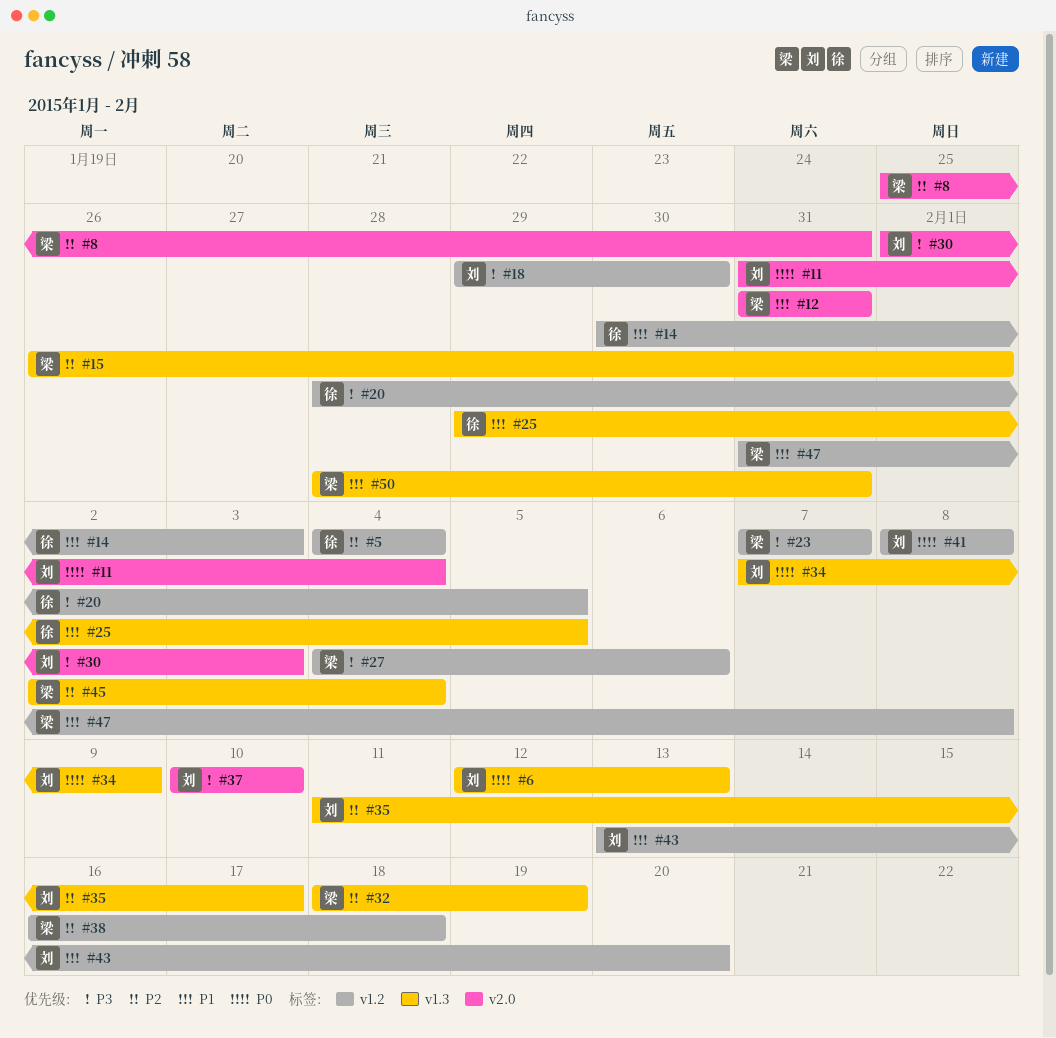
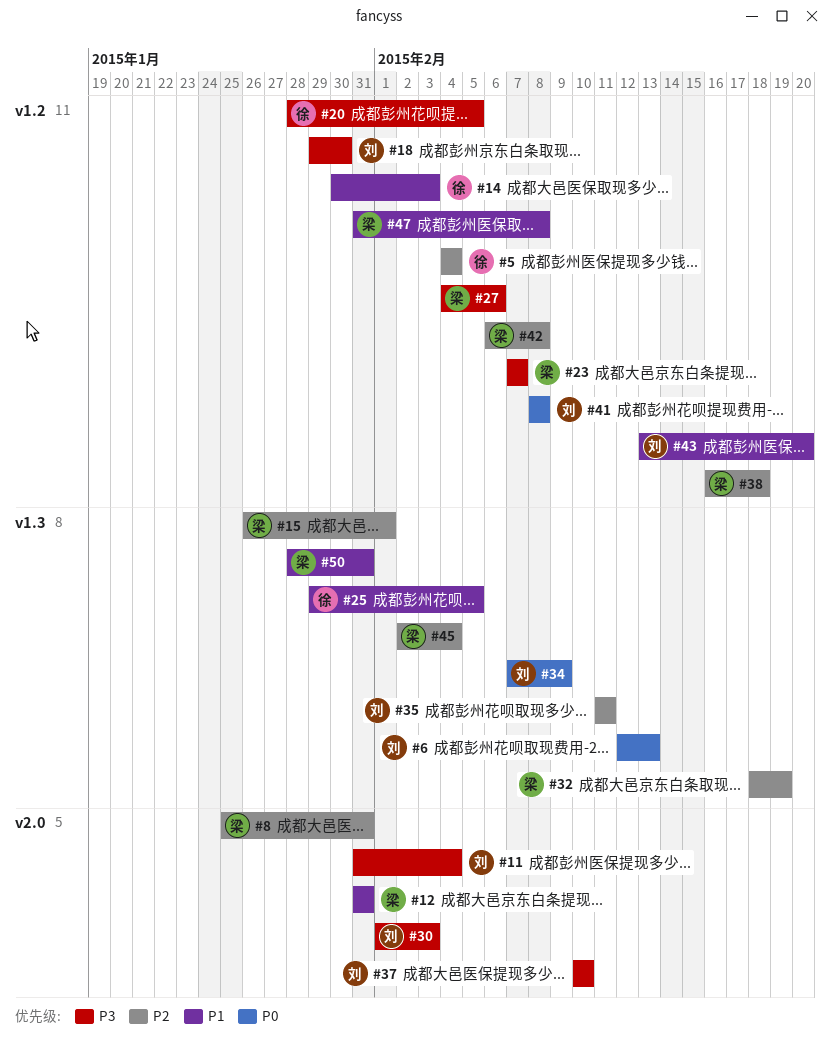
#11, priority: P0 -> P3
#35, due: Feb 17 -> Feb 11
#42: none -> present

